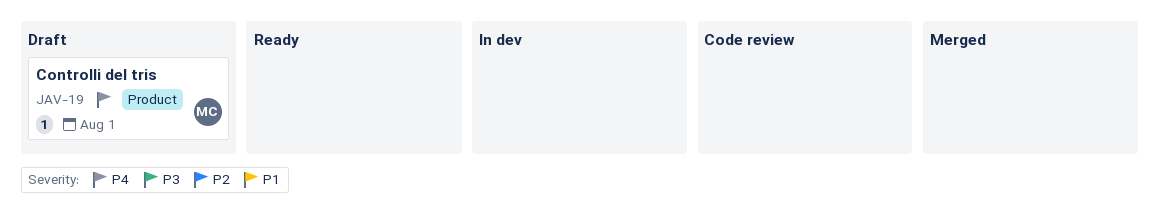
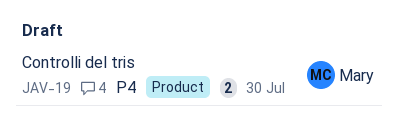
JAV-19, estimate: 1 -> 2
JAV-19, due: Aug 1 -> Jul 30

